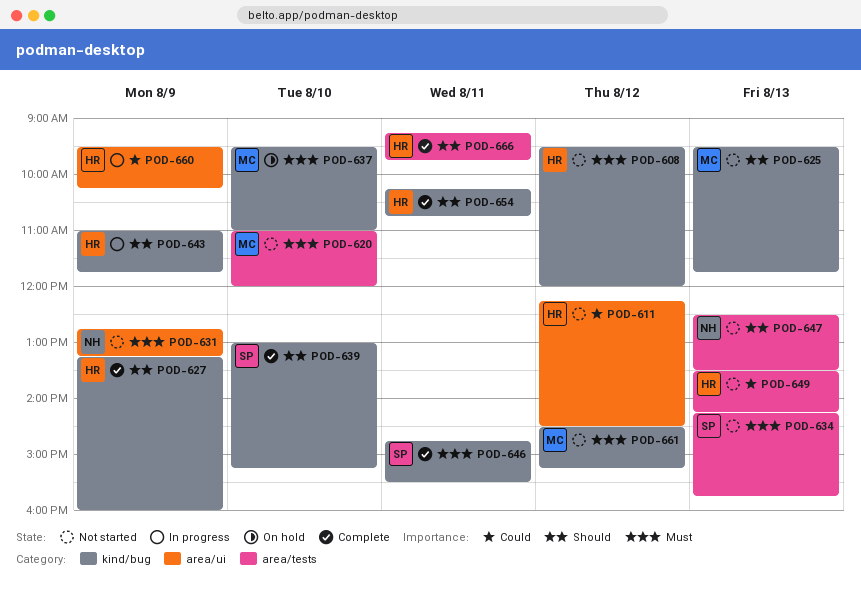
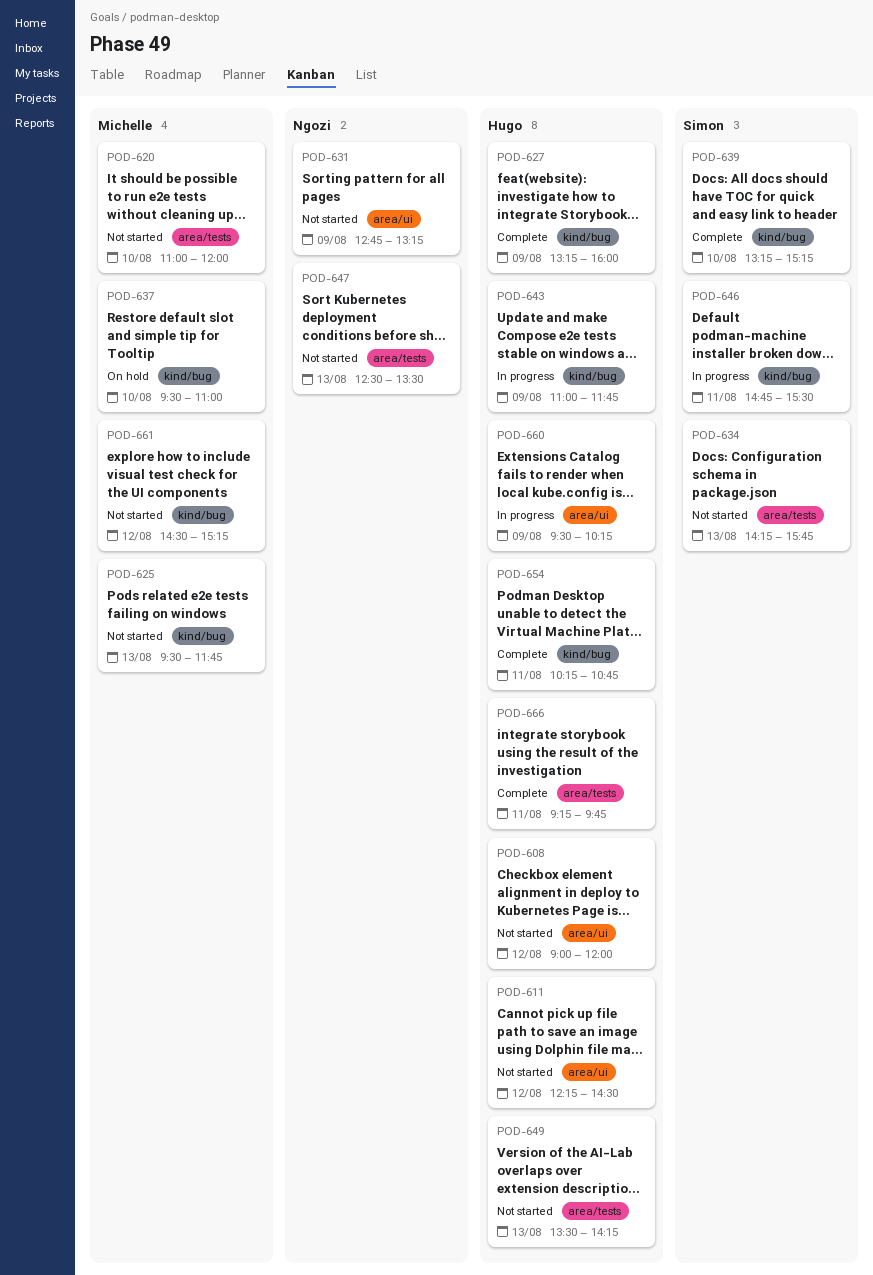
POD-608, label: kind/bug -> area/ui
POD-608, begins: 09:30 -> 09:00
POD-639, begins: 13:00 -> 13:15
POD-646, status: Complete -> In progress

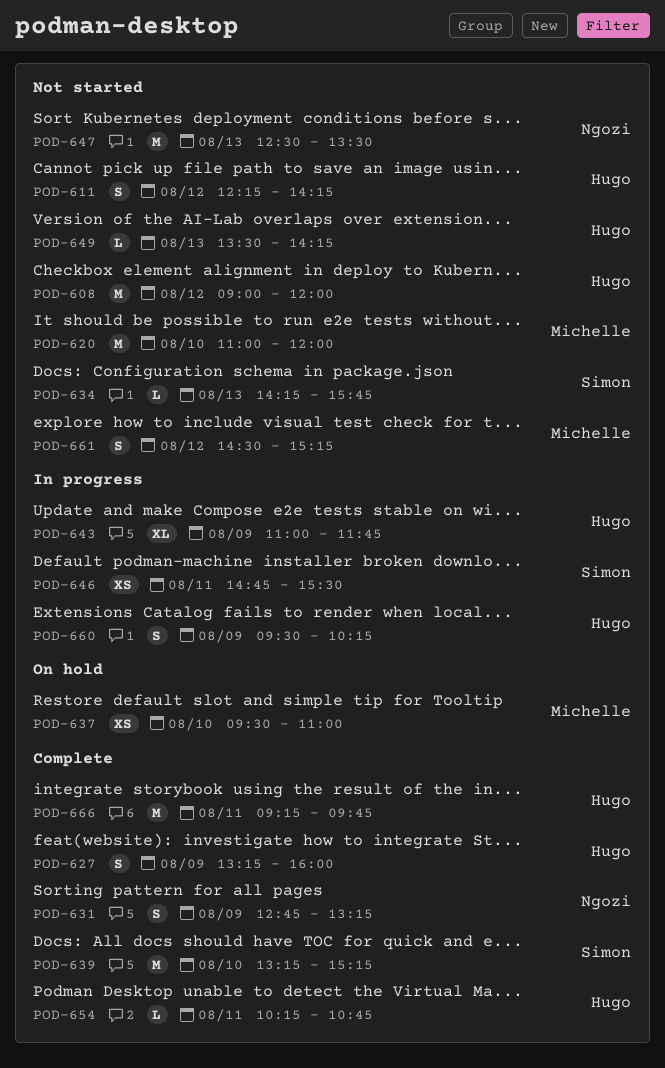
POD-611, ends: 14:30 -> 14:15
POD-625: present -> none
POD-631, status: Not started -> Complete

